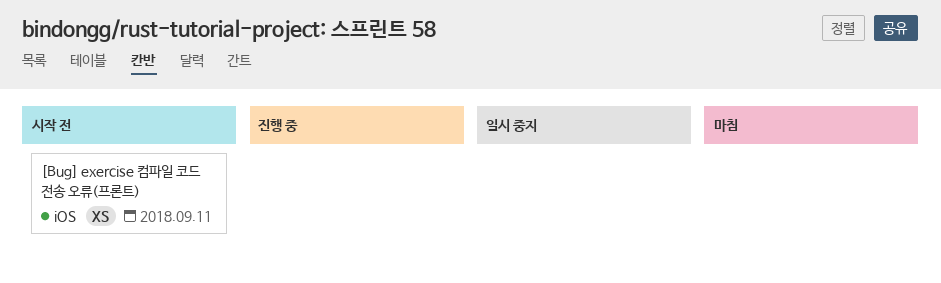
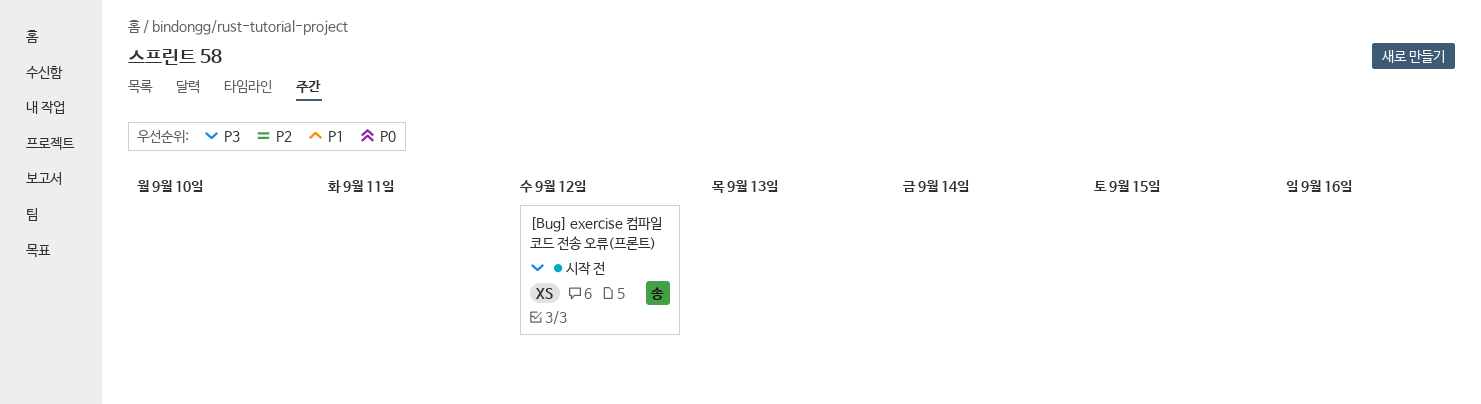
[Bug] exercise 컴파일 코드 전송 오류(프론트), due: Sep 11 -> Sep 12

